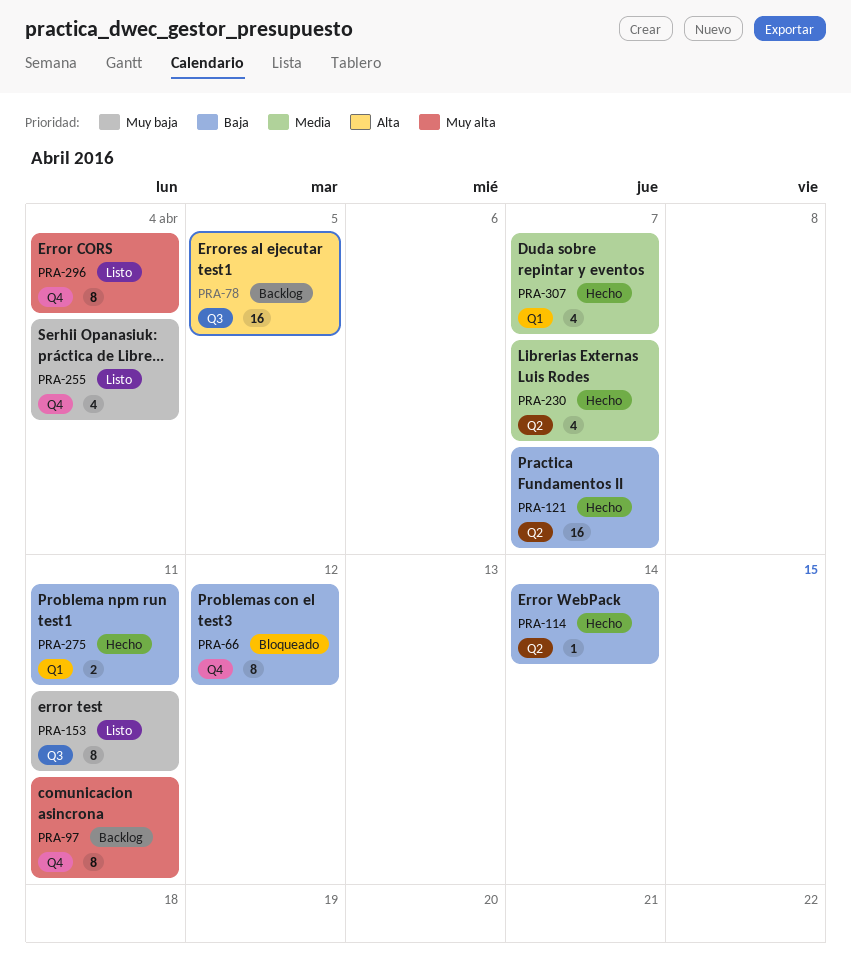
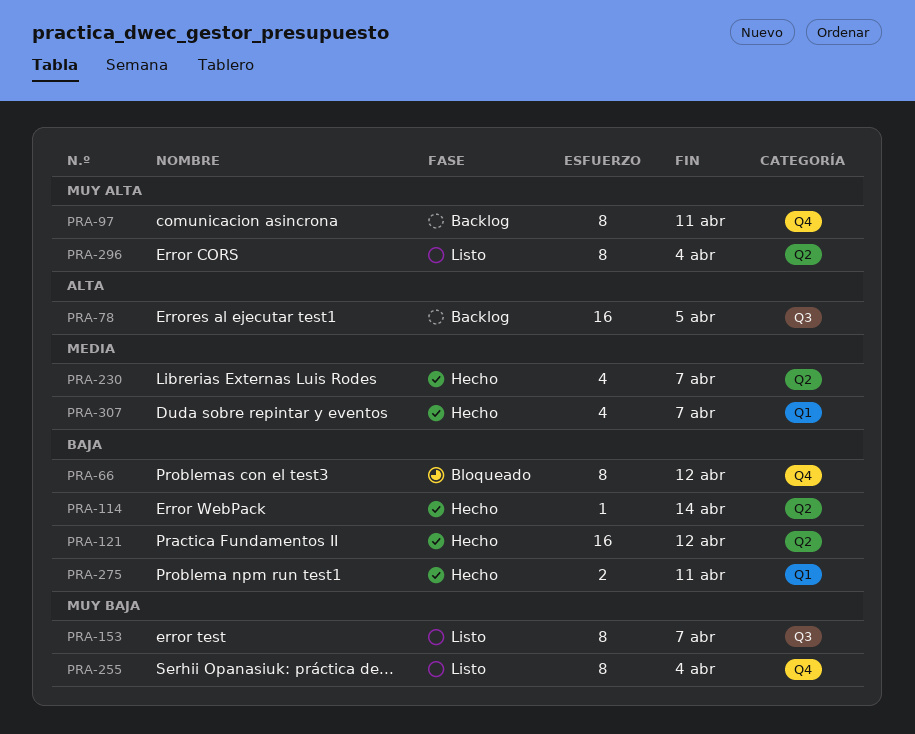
PRA-121, due: Apr 7 -> Apr 12
PRA-153, due: Apr 11 -> Apr 7
PRA-255, estimate: 4 -> 8
PRA-296, label: Q4 -> Q2

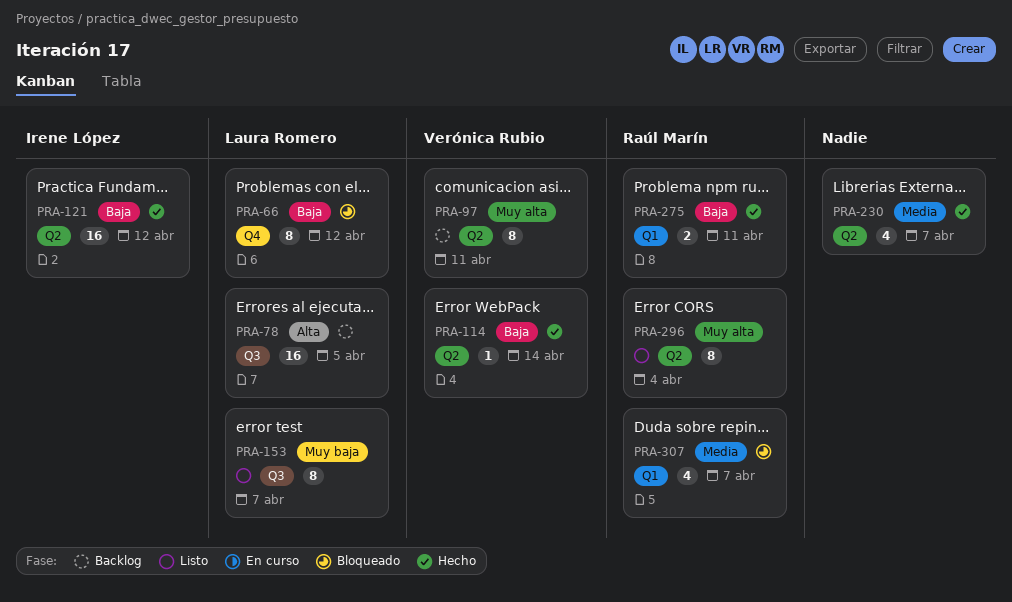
PRA-97, label: Q4 -> Q2
PRA-255: present -> none
PRA-307, status: Hecho -> Bloqueado

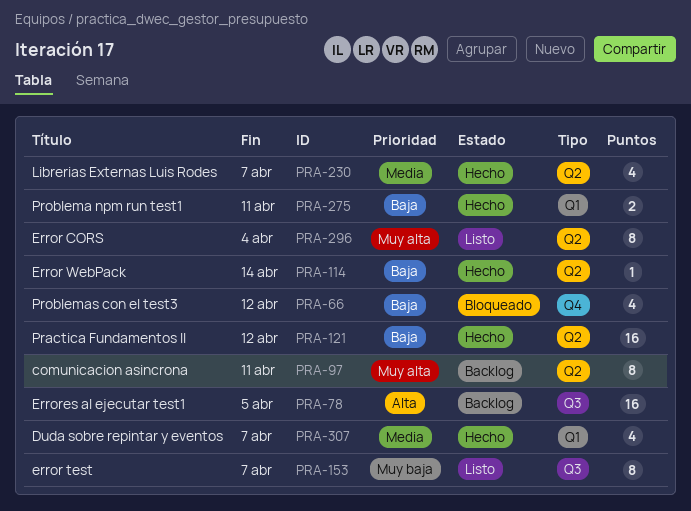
PRA-66, estimate: 8 -> 4
PRA-307, status: Bloqueado -> Hecho

